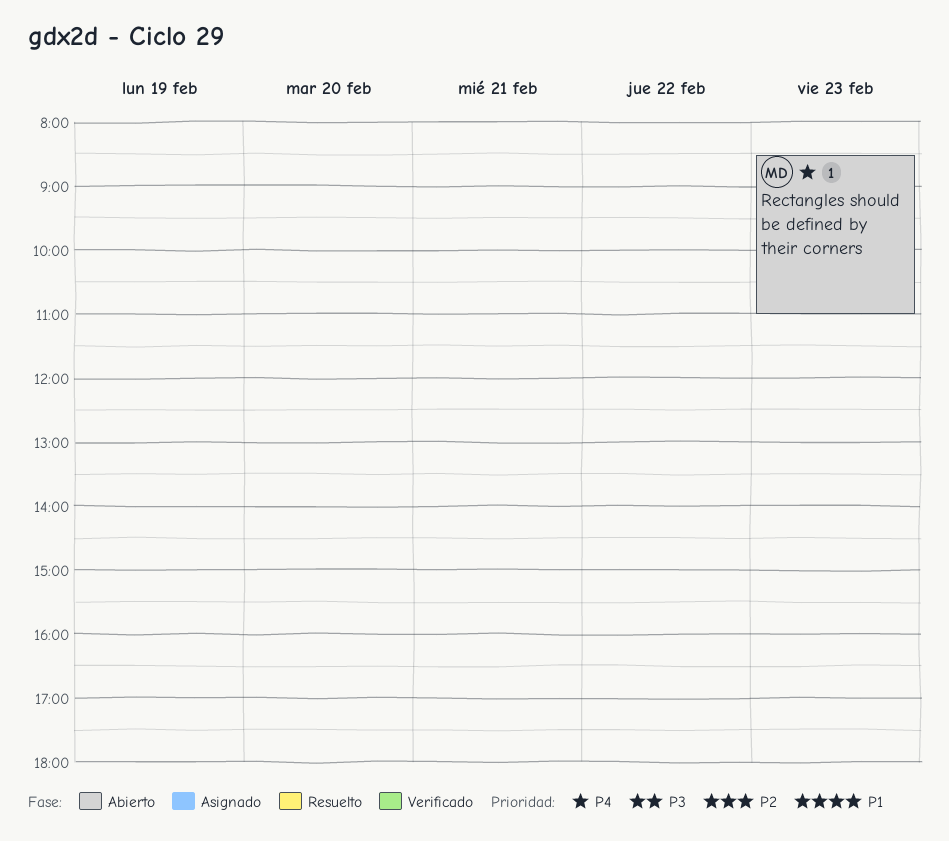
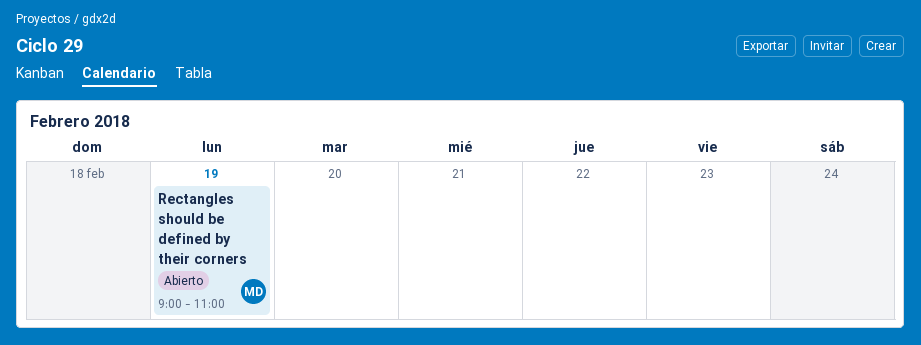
Rectangles should be defined by their corners, day: Feb 23 -> Feb 19
Rectangles should be defined by their corners, begins: 08:30 -> 09:00

